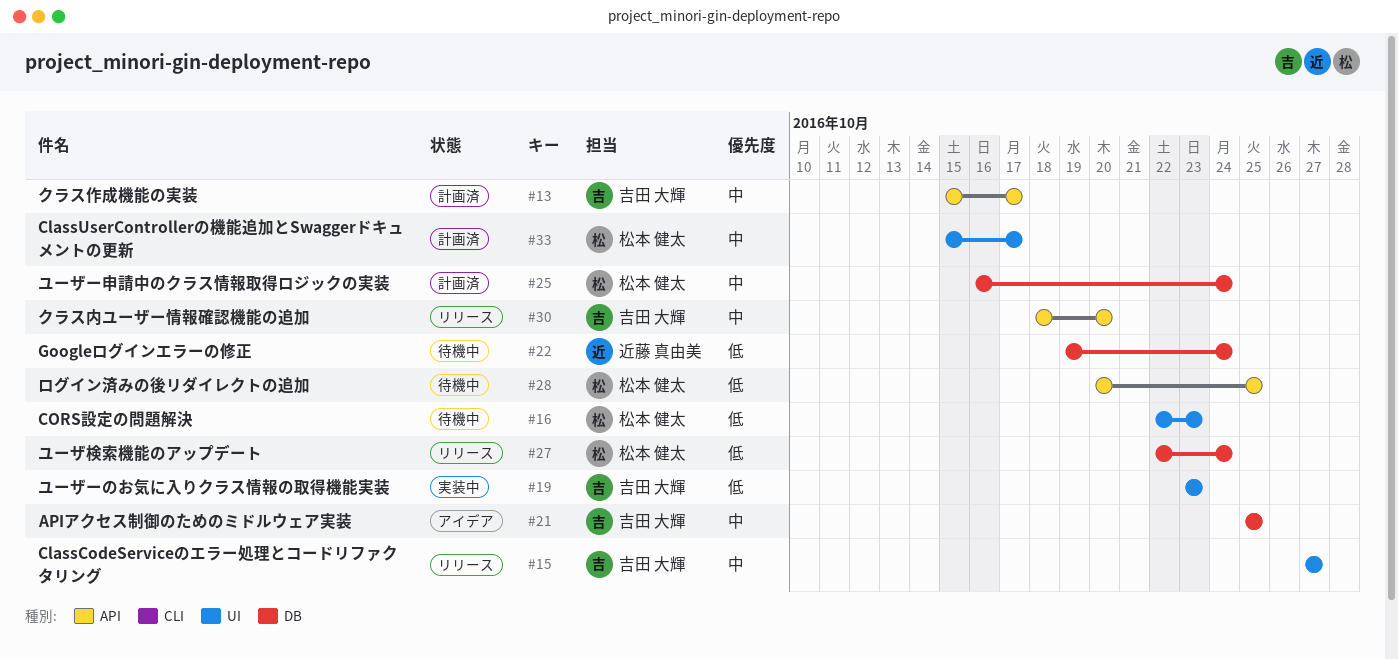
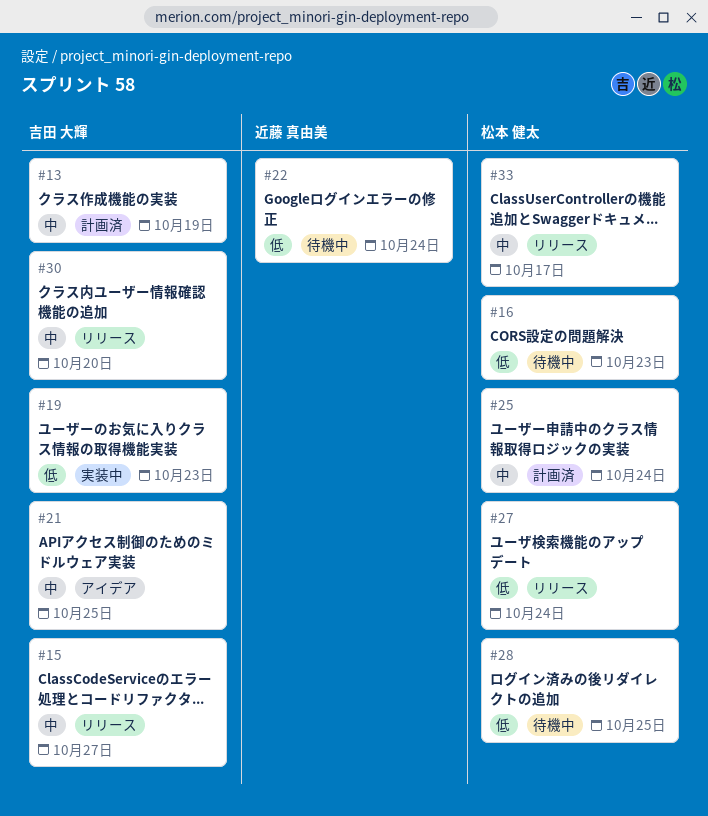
#13, due: Oct 17 -> Oct 19
#33, status: 計画済 -> リリース

